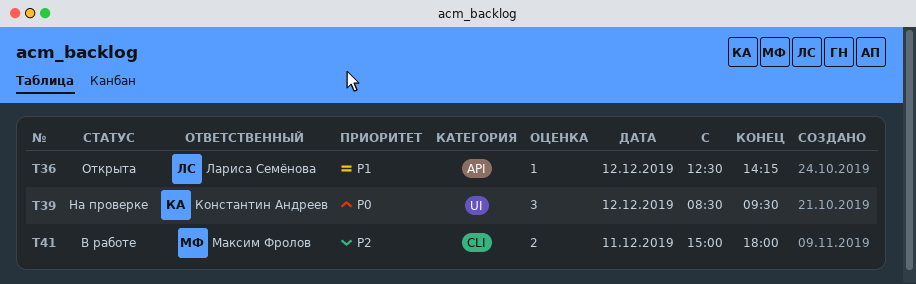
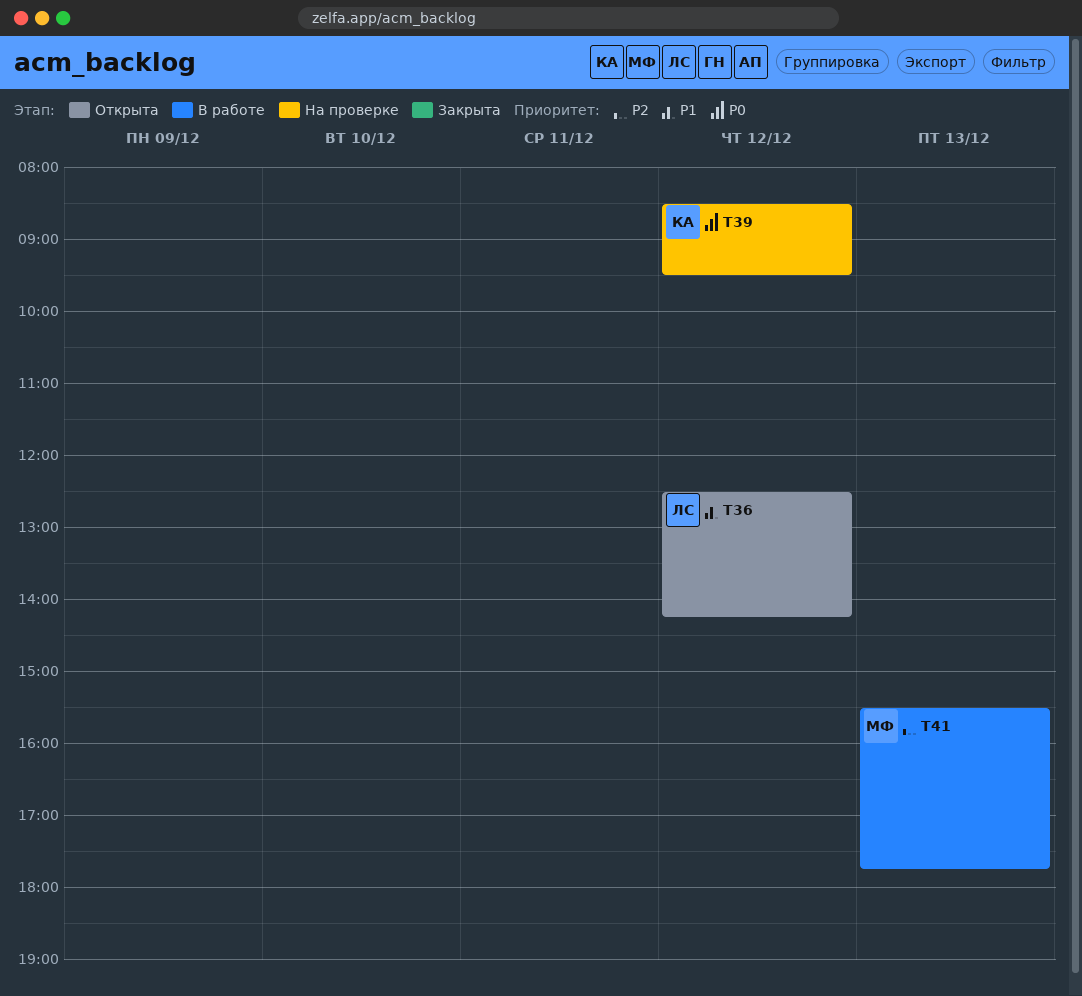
T41, day: Dec 11 -> Dec 13
T41, begins: 15:00 -> 15:30
T41, ends: 18:00 -> 17:45

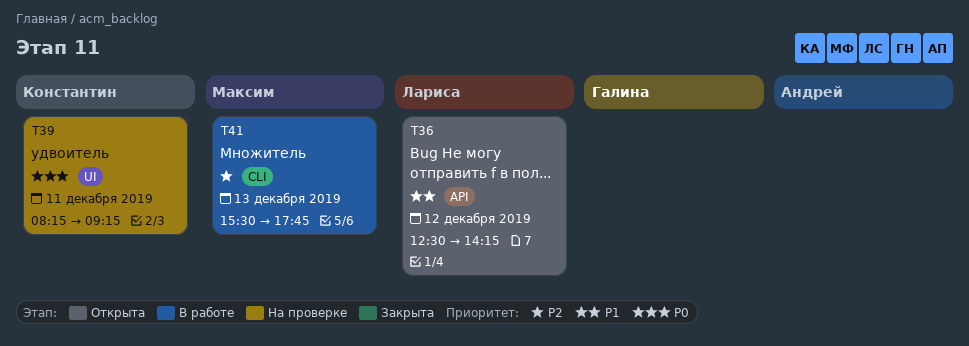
T39, day: Dec 12 -> Dec 11
T39, begins: 08:30 -> 08:15
T39, ends: 09:30 -> 09:15

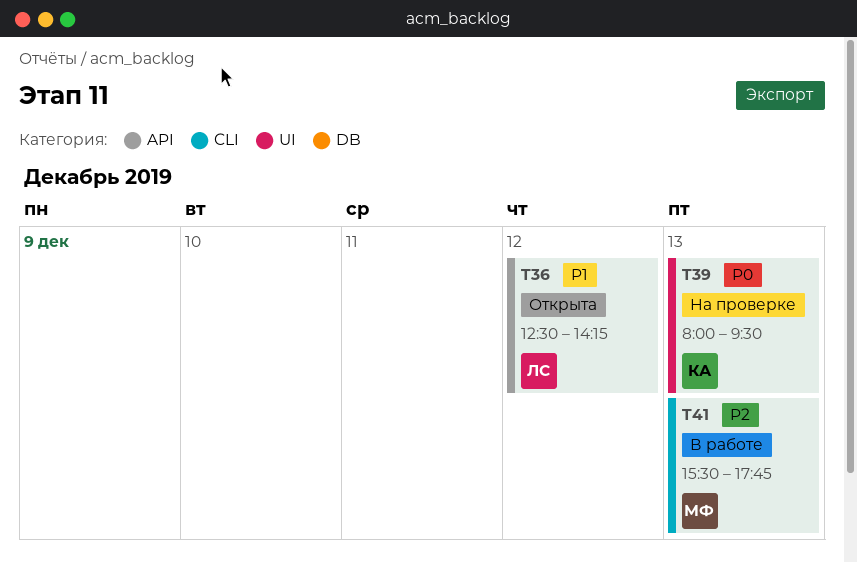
T39, day: Dec 11 -> Dec 13
T39, begins: 08:15 -> 08:00
T39, ends: 09:15 -> 09:30

